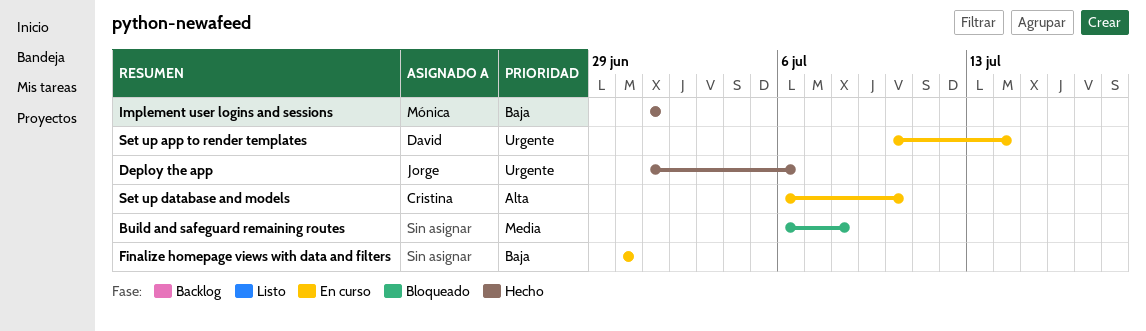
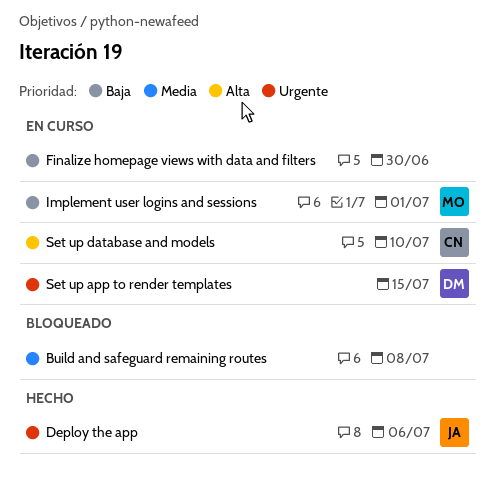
Implement user logins and sessions, status: Hecho -> En curso
Set up app to render templates, due: Jul 14 -> Jul 15

